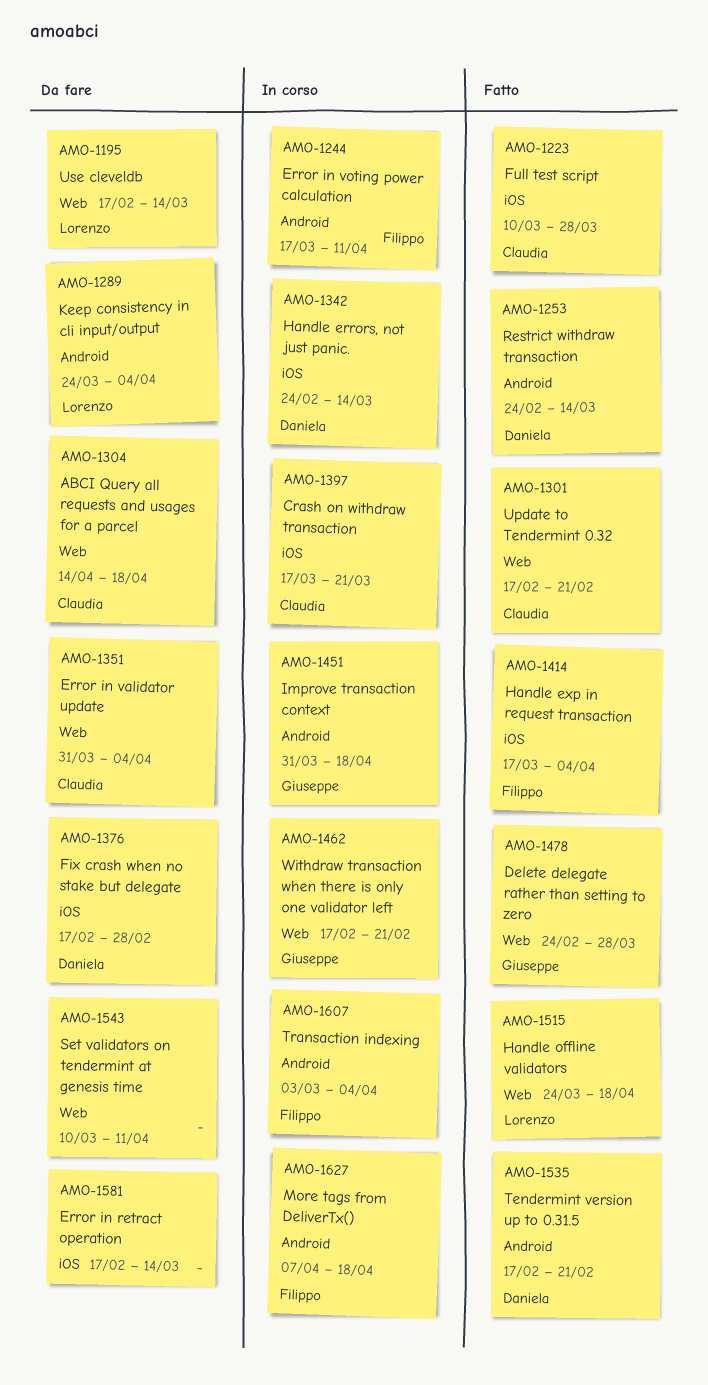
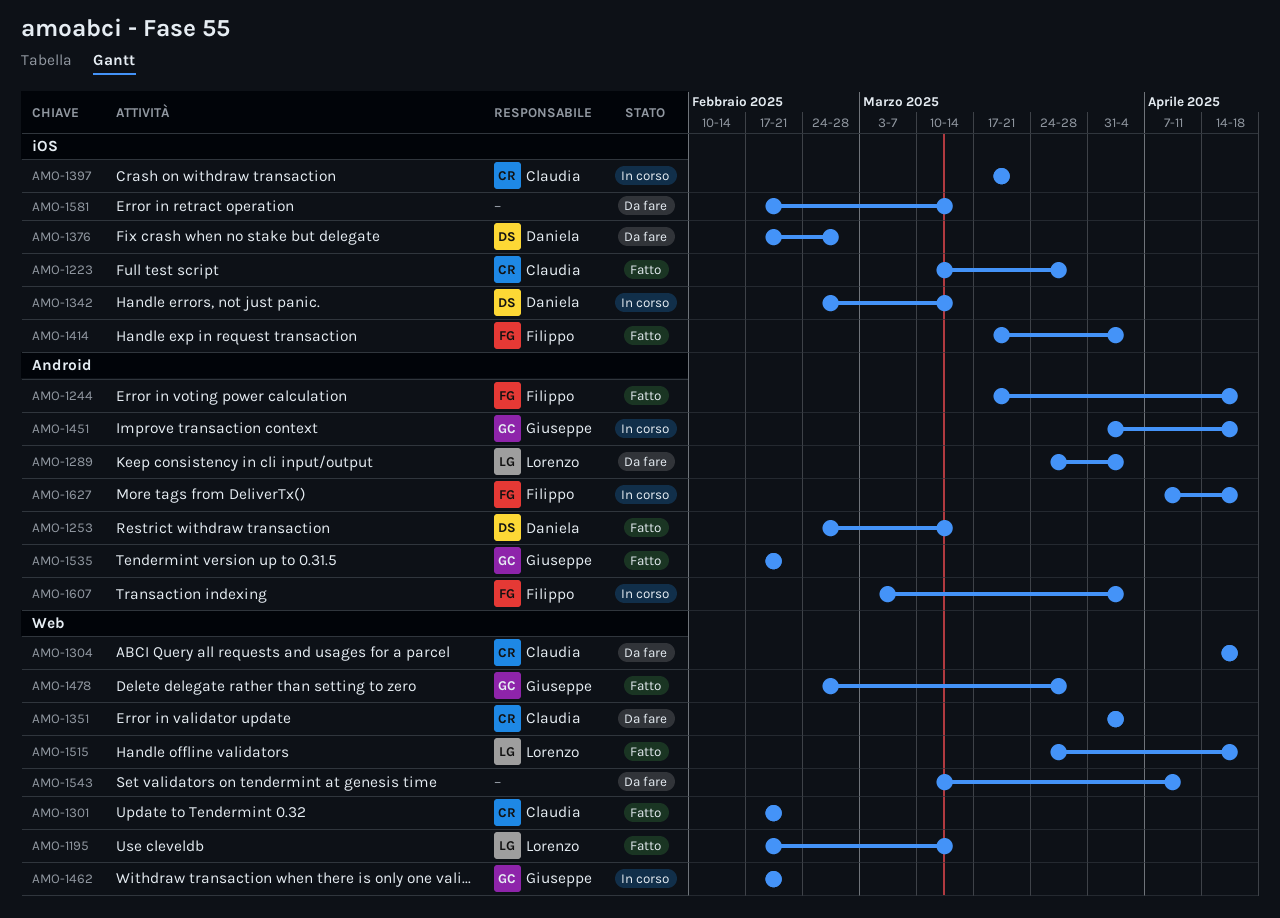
AMO-1195, status: Da fare -> Fatto
AMO-1244, status: In corso -> Fatto
AMO-1244, due: Apr 11 -> Apr 18
AMO-1535, owner: Daniela -> Giuseppe

